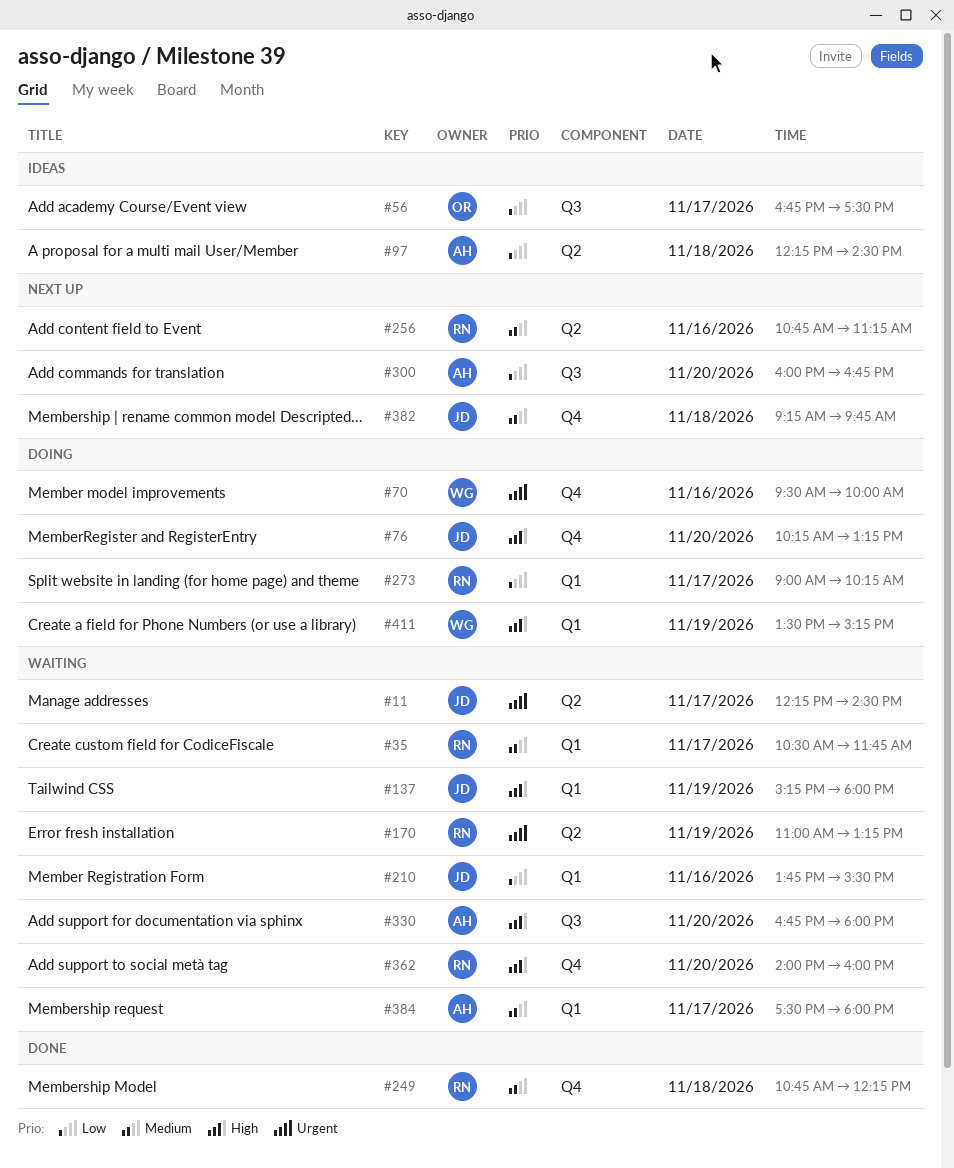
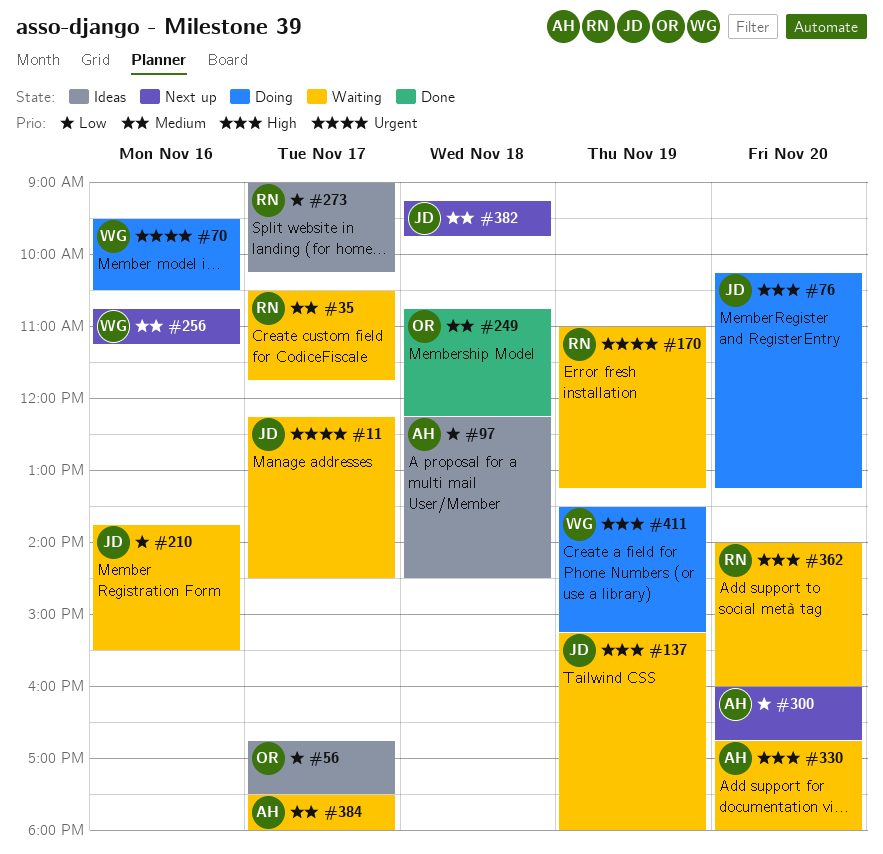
#70, ends: 10:00 -> 10:30
#249, owner: RN -> OR
#256, owner: RN -> WG
#273, status: Doing -> Ideas

